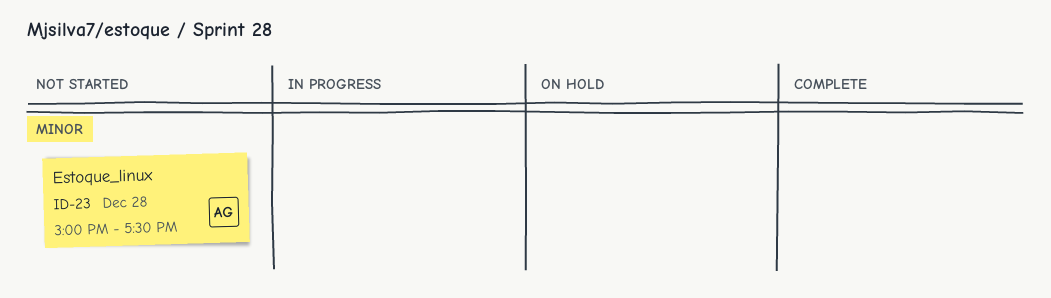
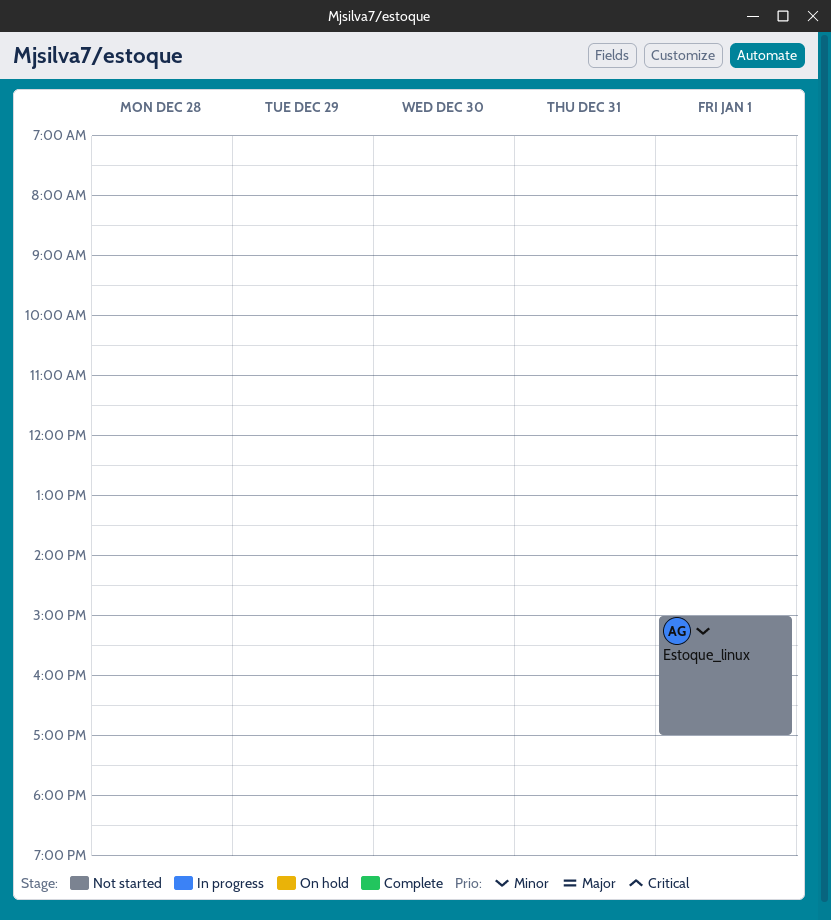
Estoque_linux, day: Dec 28 -> Jan 1
Estoque_linux, ends: 17:30 -> 17:00

